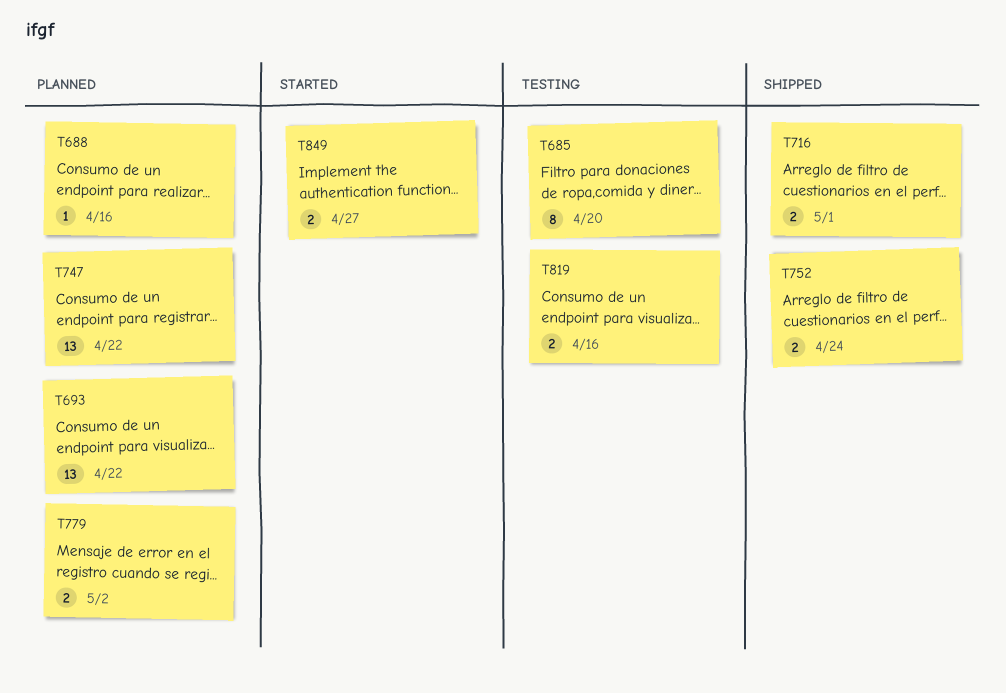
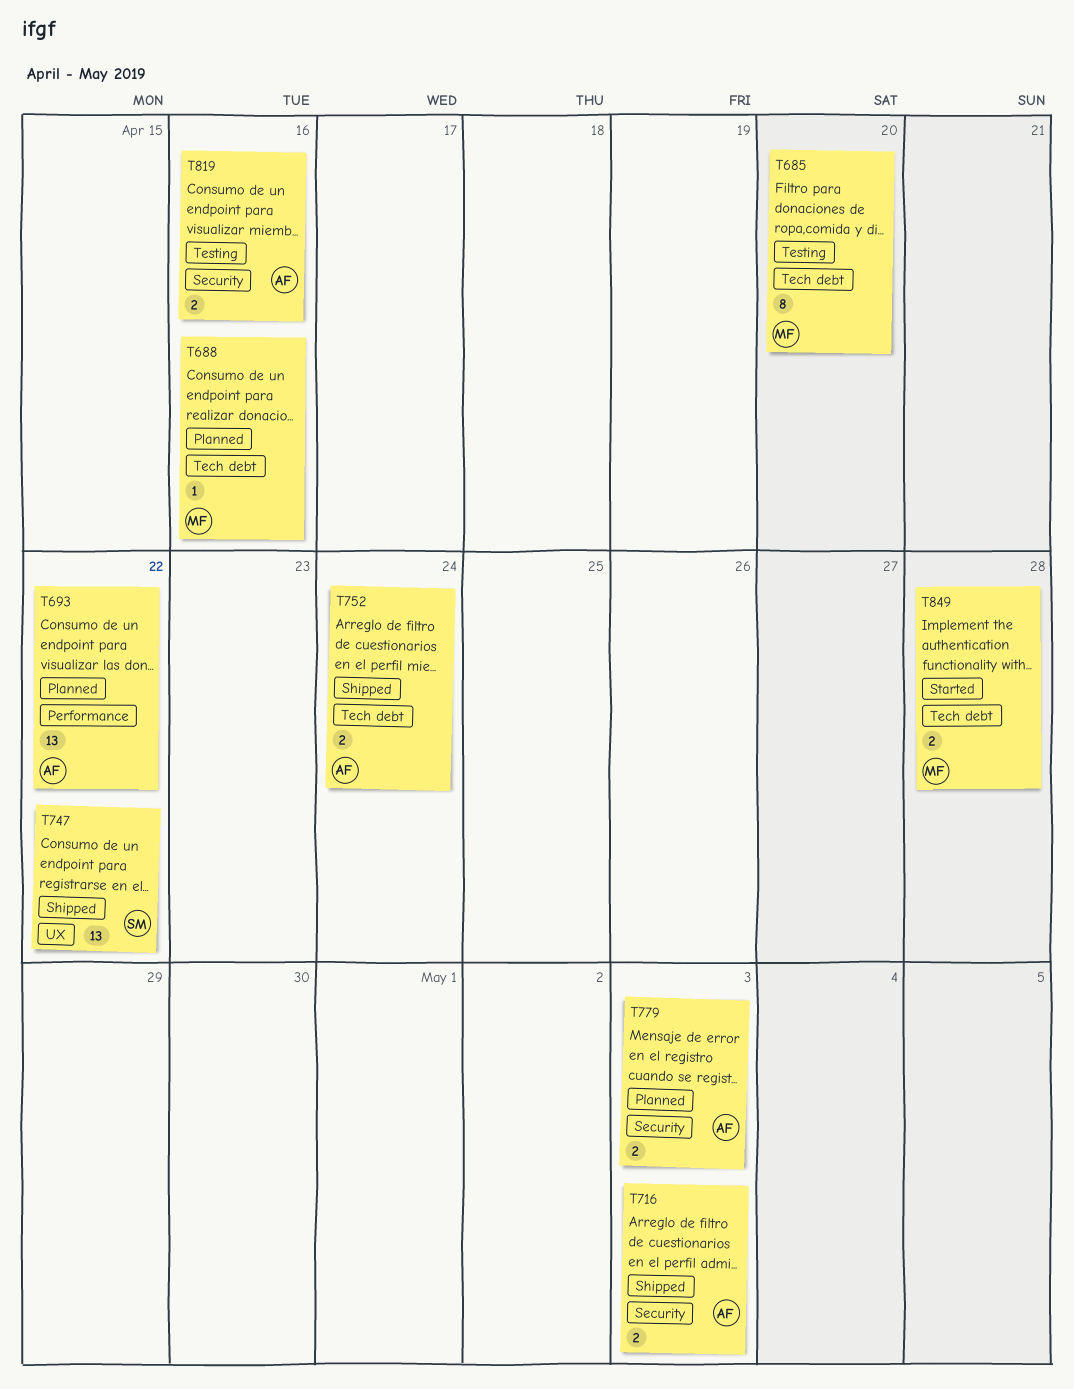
T716, due: May 1 -> May 3
T747, status: Planned -> Shipped
T779, due: May 2 -> May 3
T849, due: Apr 27 -> Apr 28

